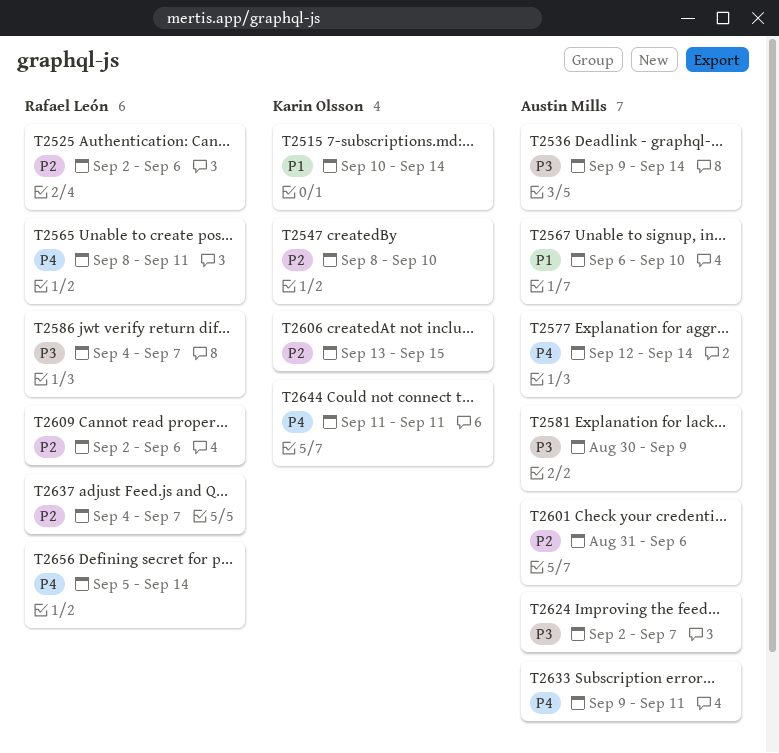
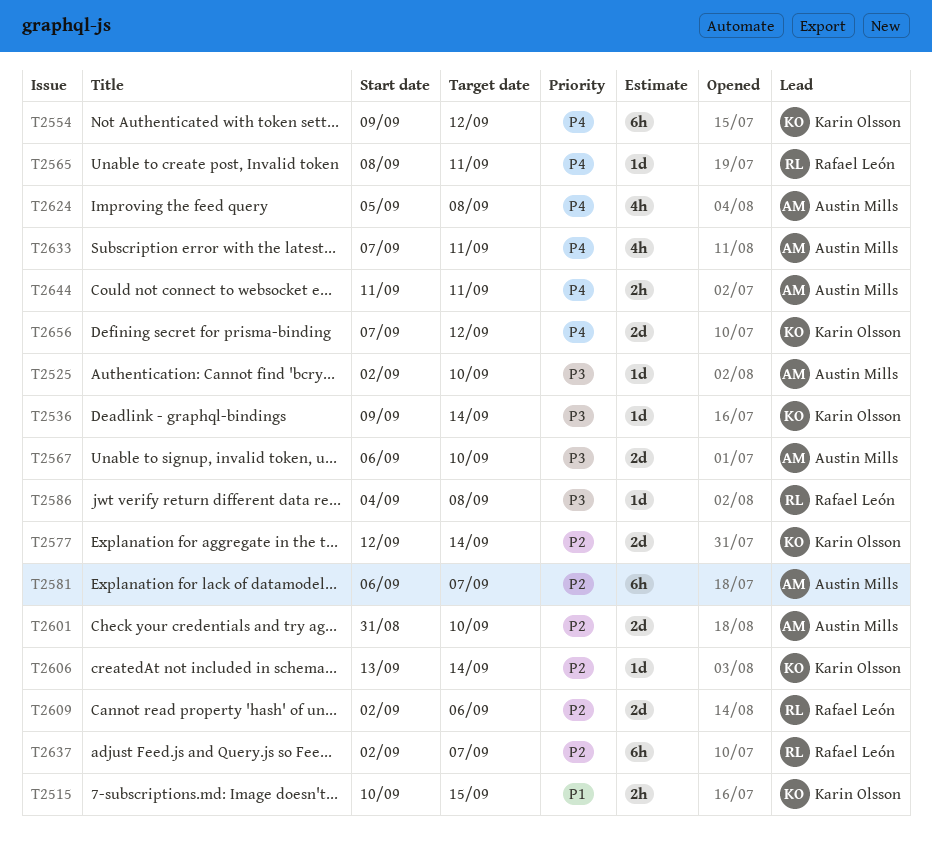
T2515, due: Sep 14 -> Sep 15
T2525, owner: Rafael León -> Austin Mills
T2525, priority: P2 -> P3
T2525, due: Sep 6 -> Sep 10
T2536, owner: Austin Mills -> Karin Olsson
T2547: present -> none
T2554: none -> present
T2567, priority: P1 -> P3
T2577, owner: Austin Mills -> Karin Olsson
T2577, priority: P4 -> P2
T2581, priority: P3 -> P2
T2581, start: Aug 30 -> Sep 6
T2581, due: Sep 9 -> Sep 7
T2586, due: Sep 7 -> Sep 8
T2601, due: Sep 6 -> Sep 10
T2606, due: Sep 15 -> Sep 14
T2624, priority: P3 -> P4
T2624, start: Sep 2 -> Sep 5
T2624, due: Sep 7 -> Sep 8
T2633, start: Sep 9 -> Sep 7
T2637, start: Sep 4 -> Sep 2
T2644, owner: Karin Olsson -> Austin Mills
T2656, owner: Rafael León -> Karin Olsson
T2656, start: Sep 5 -> Sep 7
T2656, due: Sep 14 -> Sep 12

